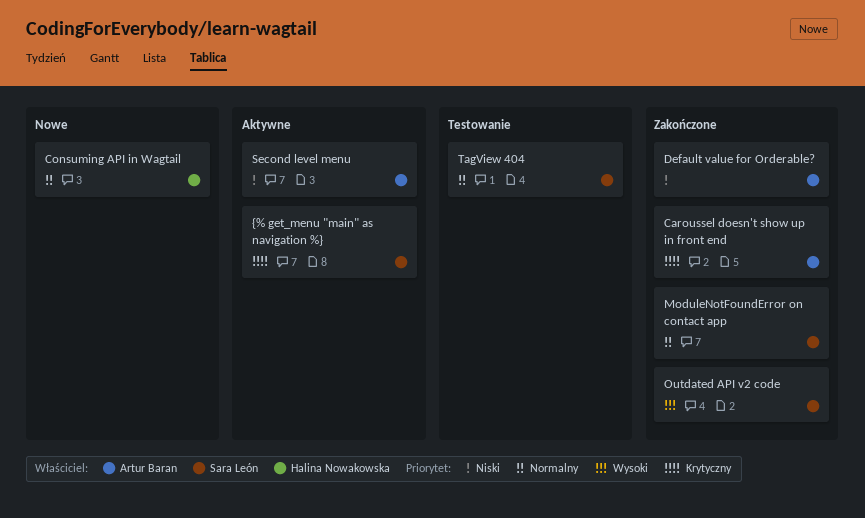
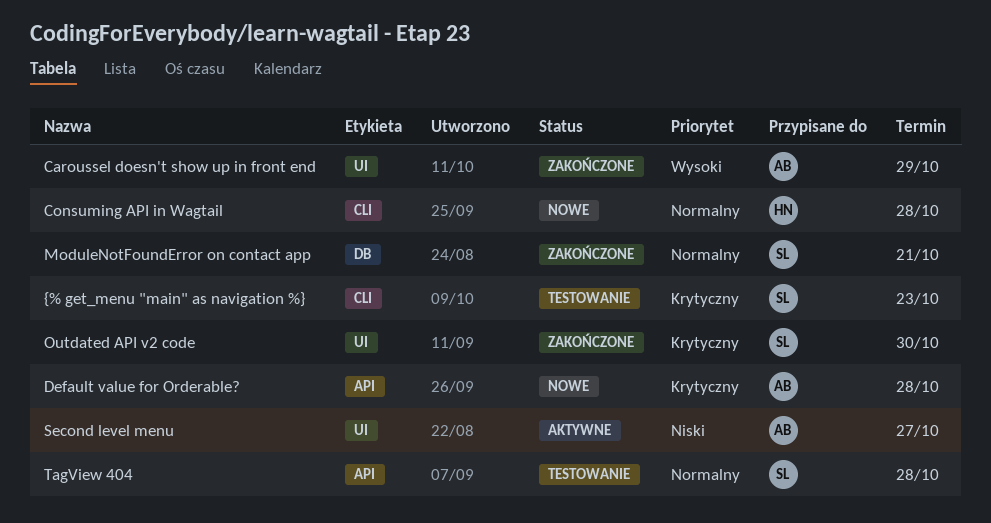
Caroussel doesn't show up in front end, priority: Krytyczny -> Wysoki
Default value for Orderable?, status: Zakończone -> Nowe
Default value for Orderable?, priority: Niski -> Krytyczny
Outdated API v2 code, priority: Wysoki -> Krytyczny
{% get_menu "main" as navigation %}, status: Aktywne -> Testowanie

